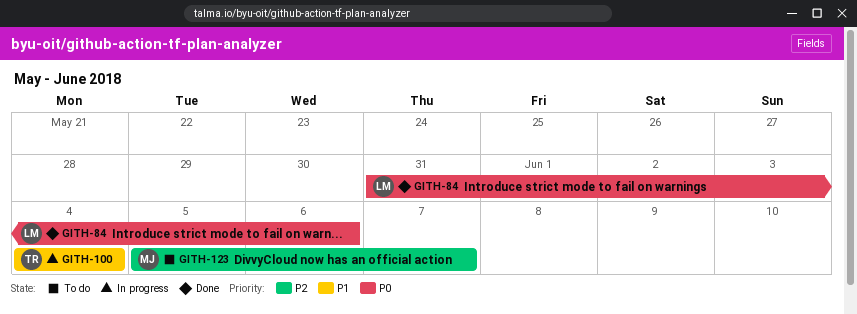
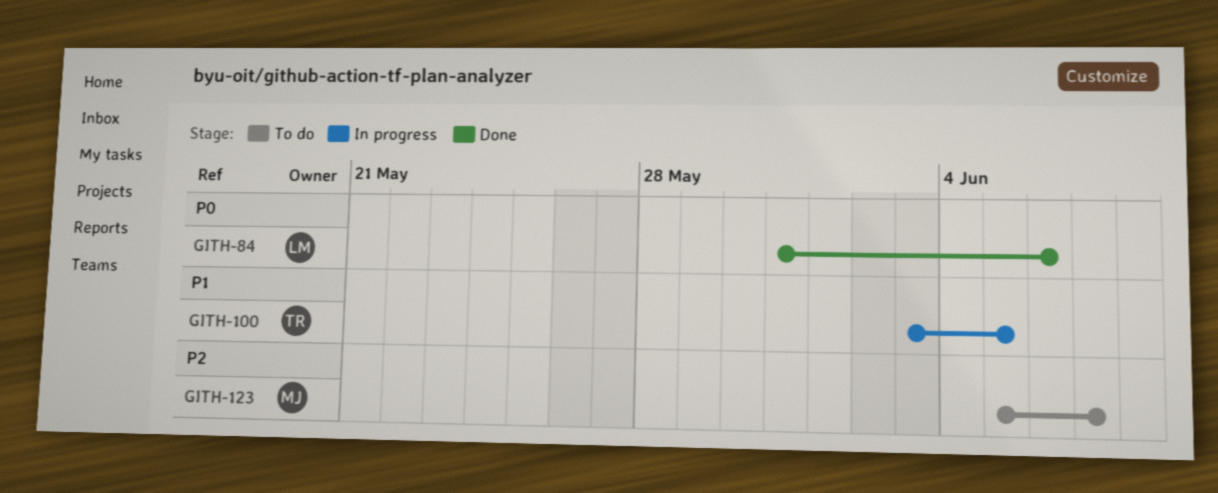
GITH-100, start: Jun 4 -> Jun 3
GITH-100, due: Jun 4 -> Jun 5

